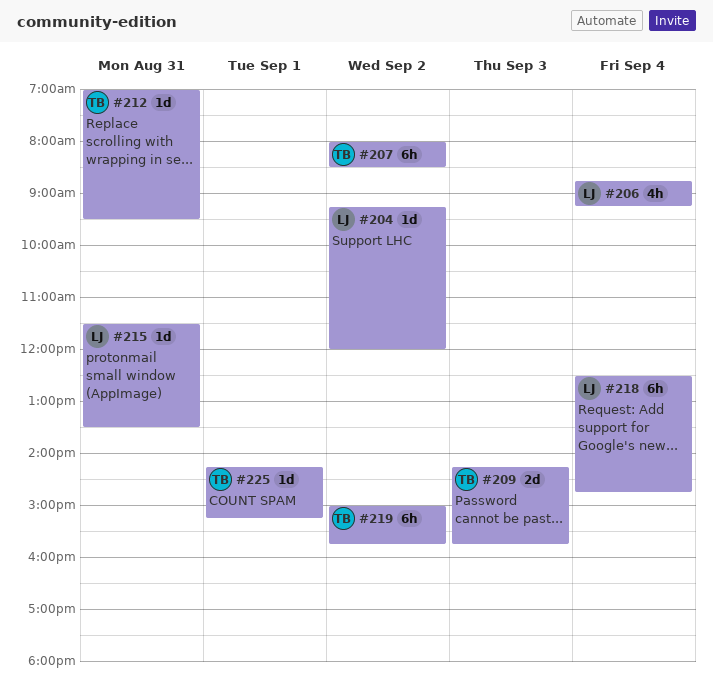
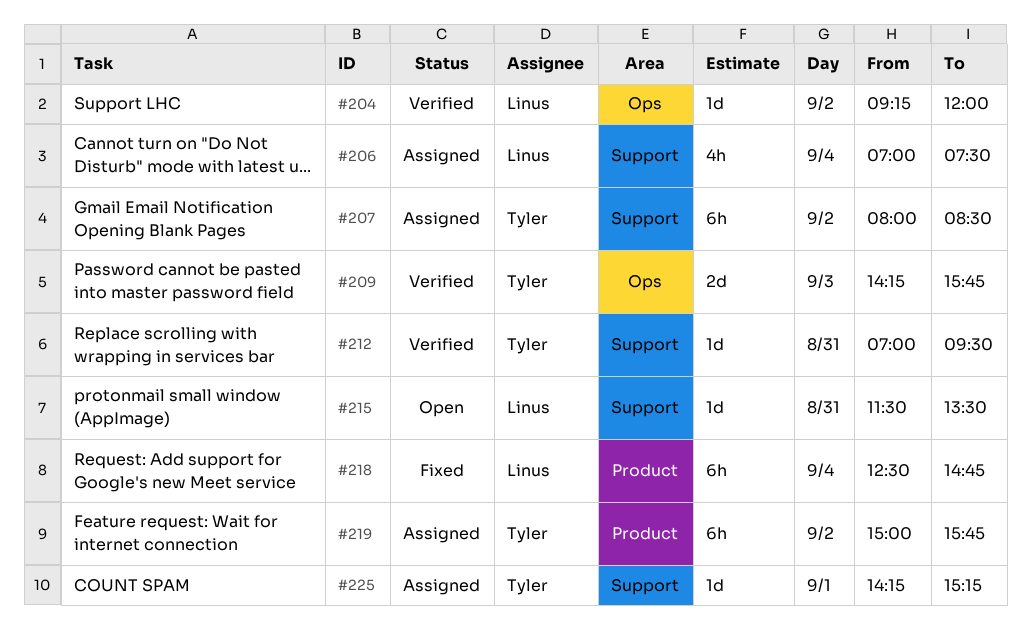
#206, begins: 08:45 -> 07:00
#206, ends: 09:15 -> 07:30

